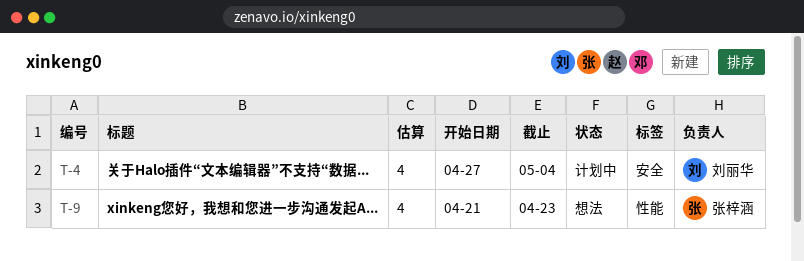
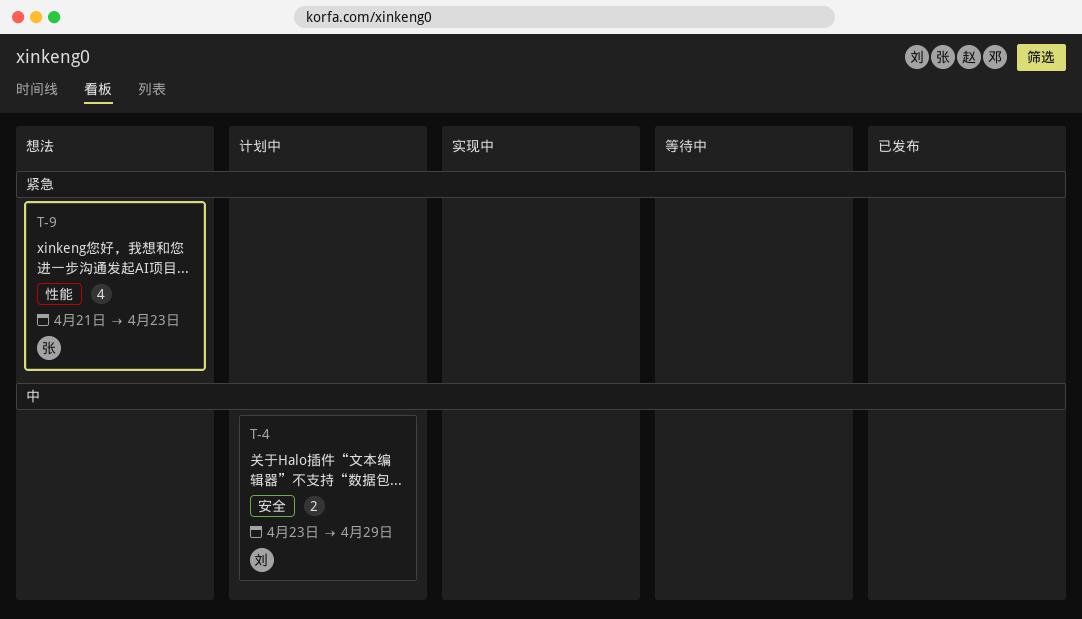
T-4, estimate: 4 -> 2
T-4, start: Apr 27 -> Apr 23
T-4, due: May 4 -> Apr 29

